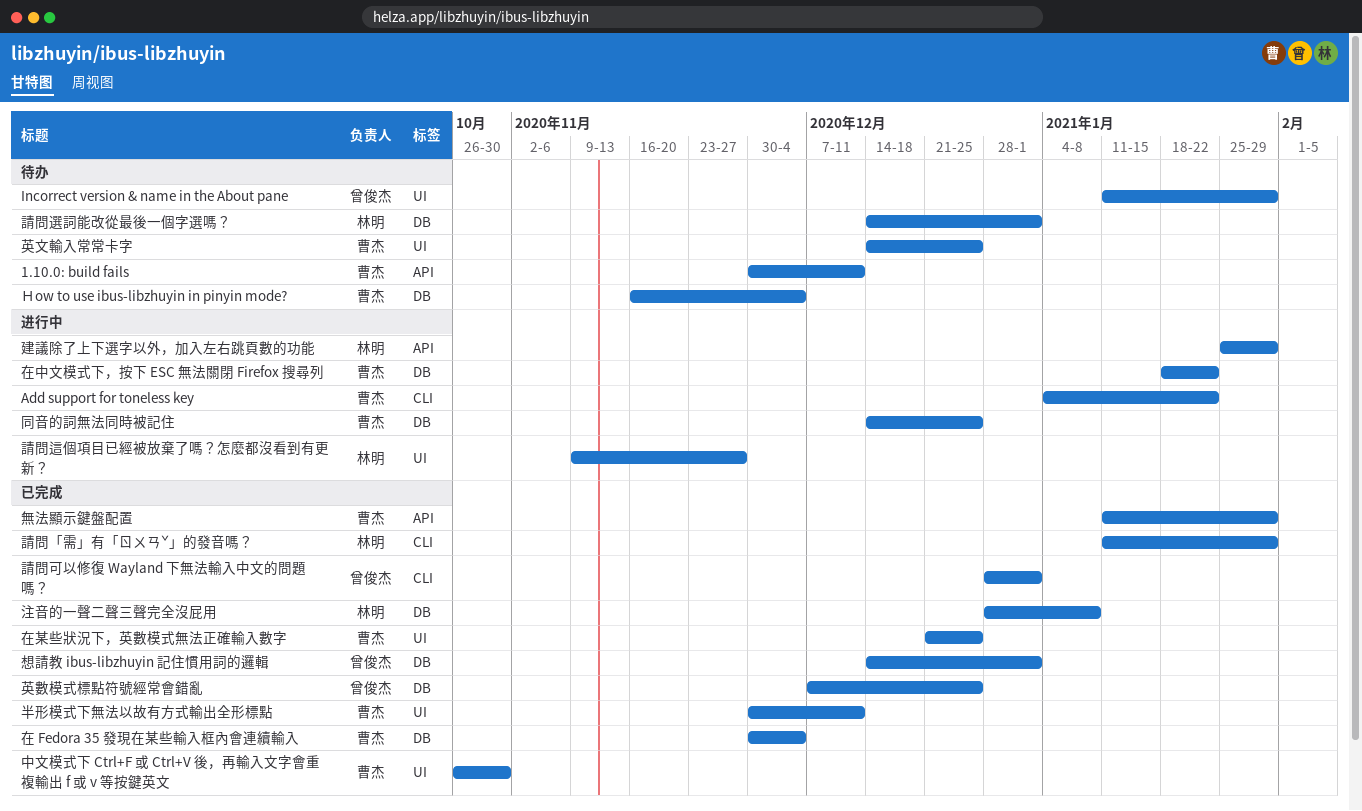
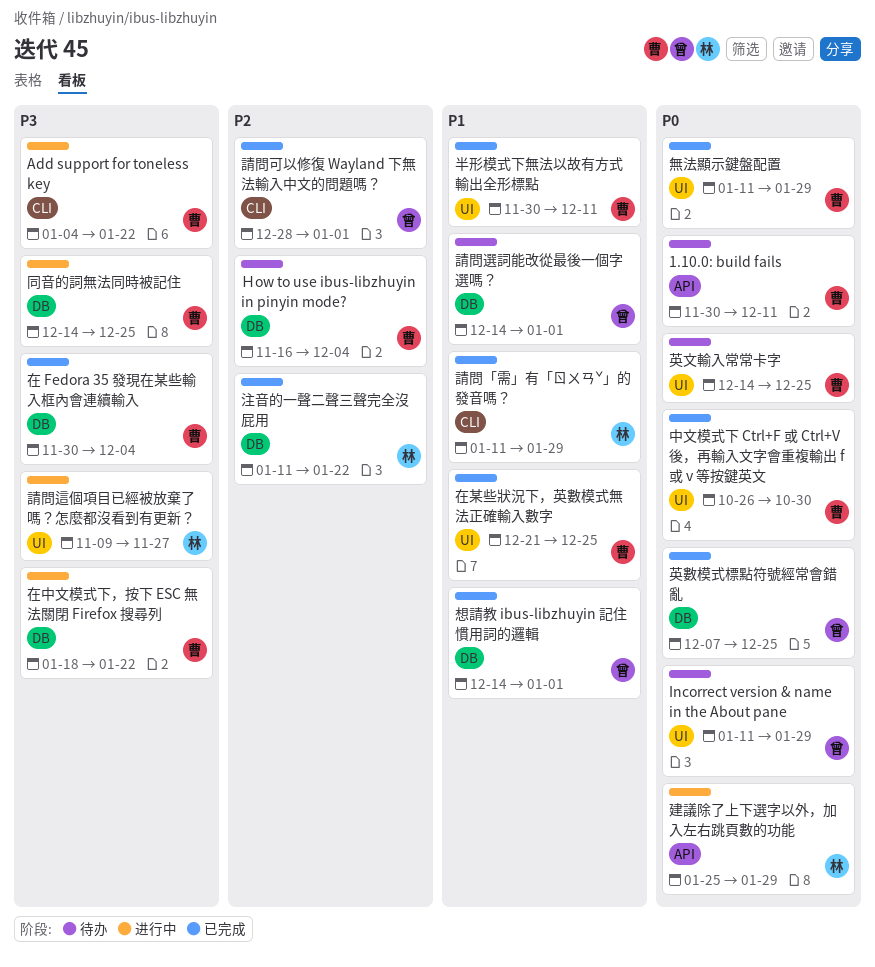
注音的一聲二聲三聲完全沒屁用, start: Dec 28 -> Jan 11
注音的一聲二聲三聲完全沒屁用, due: Jan 8 -> Jan 22
無法顯示鍵盤配置, label: API -> UI
請問選詞能改從最後一個字選嗎？, owner: 林明 -> 曾俊杰

